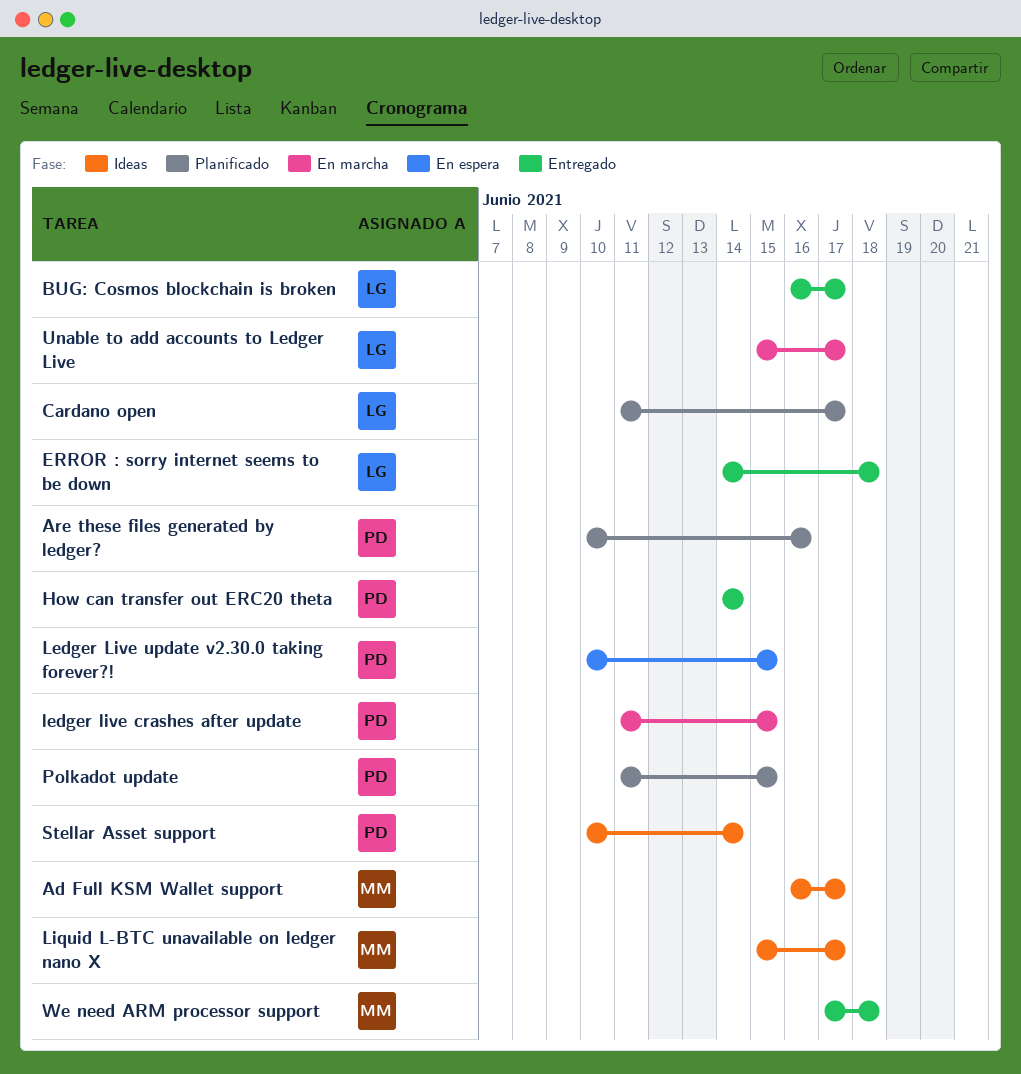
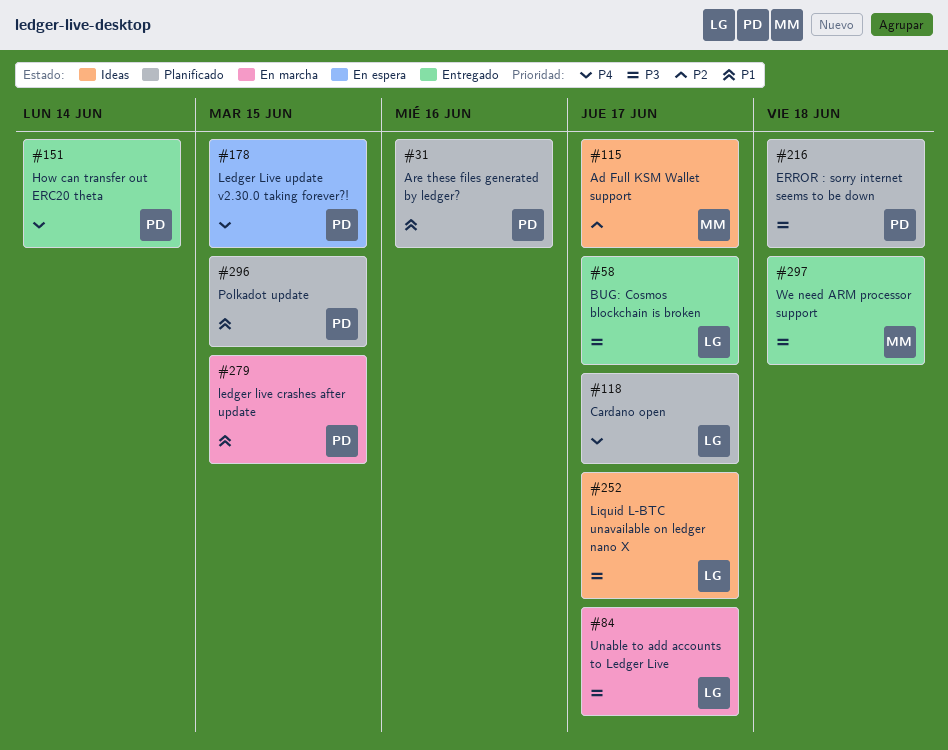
ERROR : sorry internet seems to be down, status: Entregado -> Planificado
ERROR : sorry internet seems to be down, owner: LG -> PD
Liquid L-BTC unavailable on ledger nano X, owner: MM -> LG
Stellar Asset support: present -> none

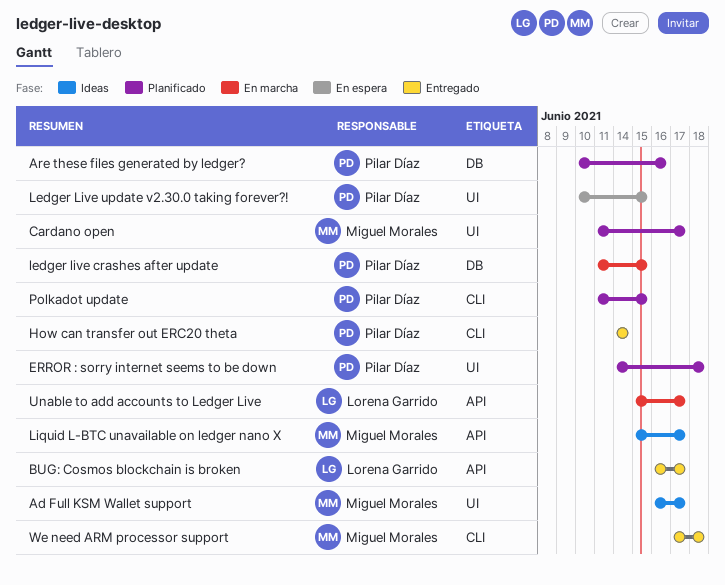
Cardano open, owner: Lorena Garrido -> Miguel Morales
Liquid L-BTC unavailable on ledger nano X, owner: Lorena Garrido -> Miguel Morales

